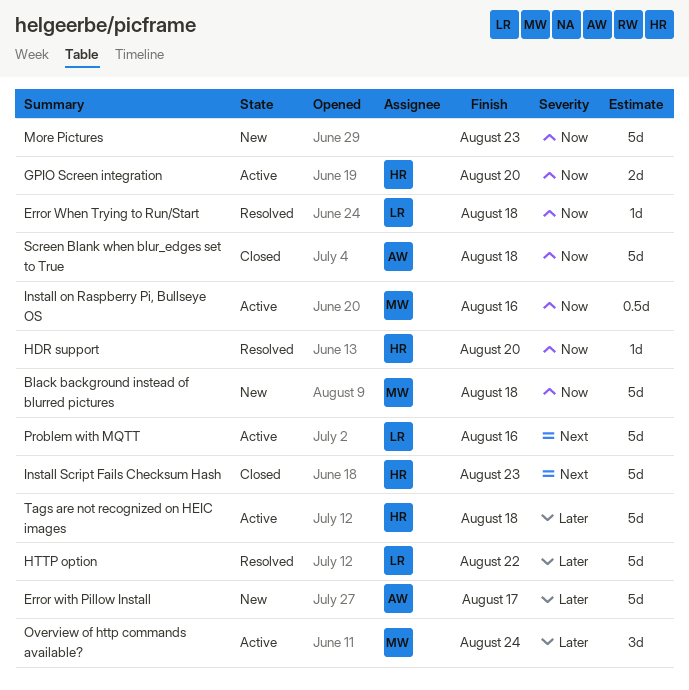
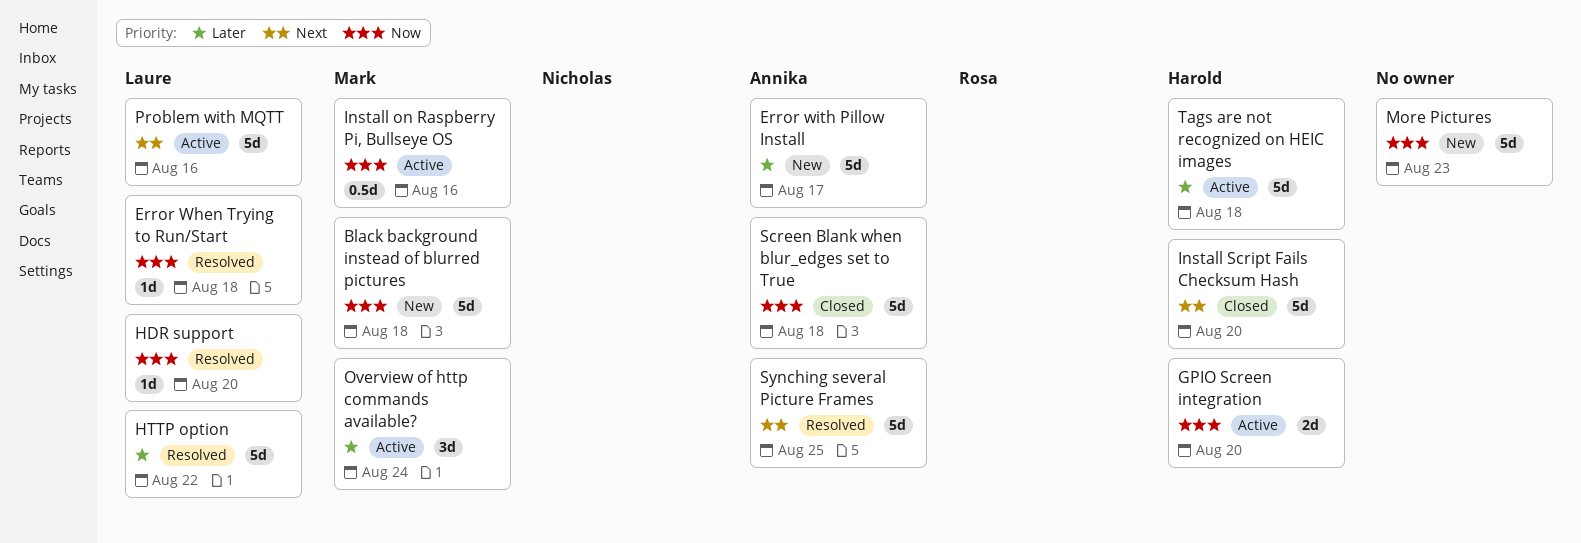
HDR support, owner: Harold -> Laure
Install Script Fails Checksum Hash, due: Aug 23 -> Aug 20
Synching several Picture Frames: none -> present

